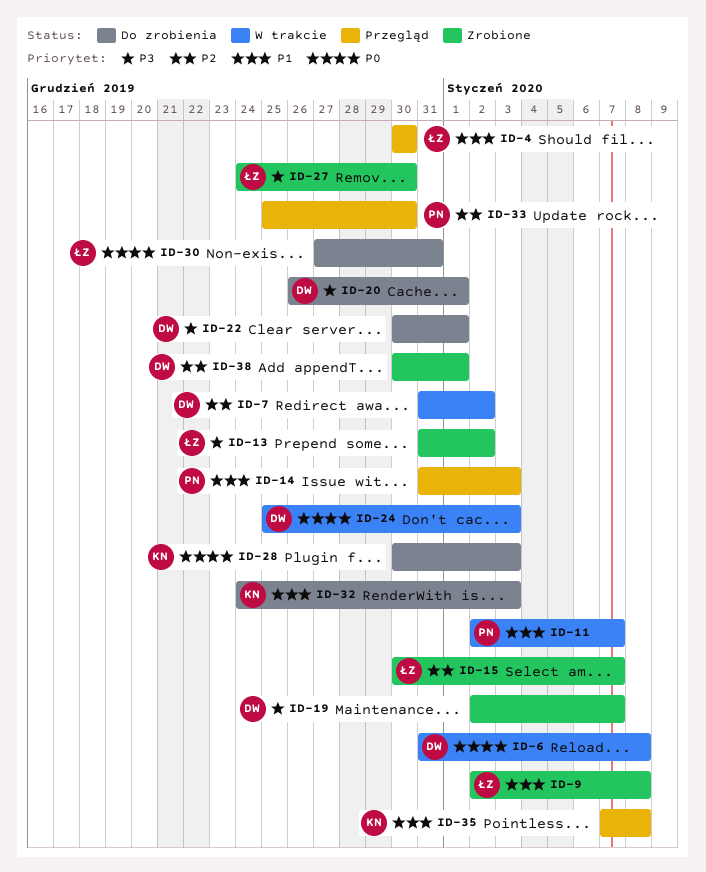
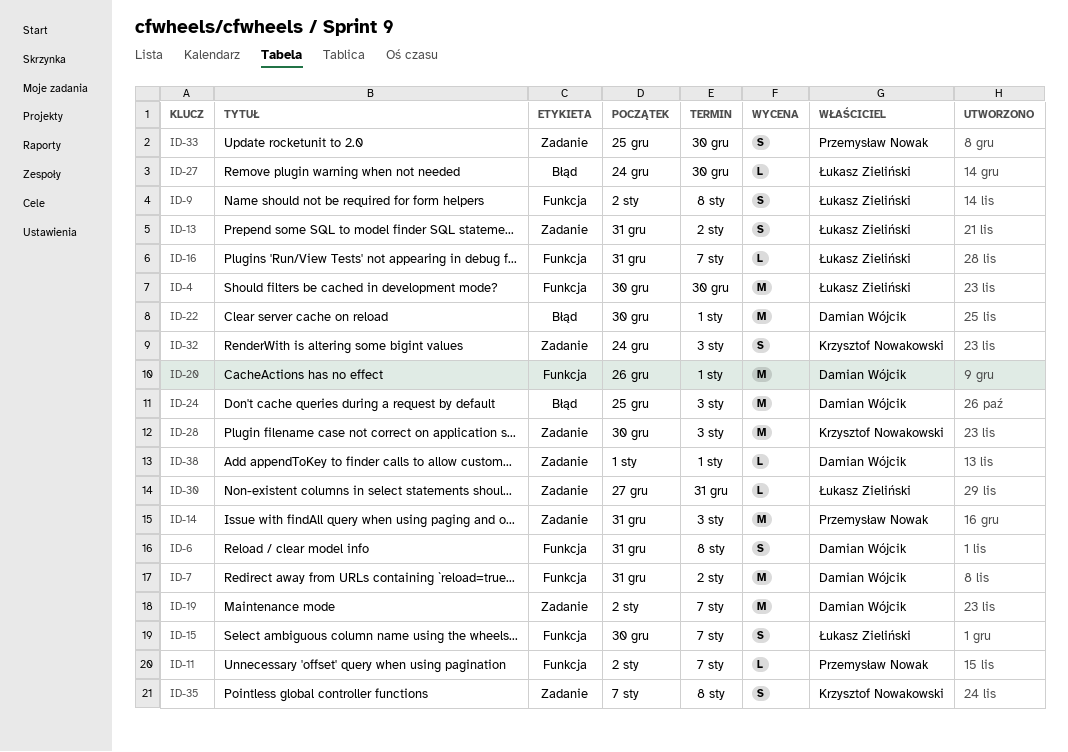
ID-16: none -> present
ID-38, start: Dec 30 -> Jan 1

